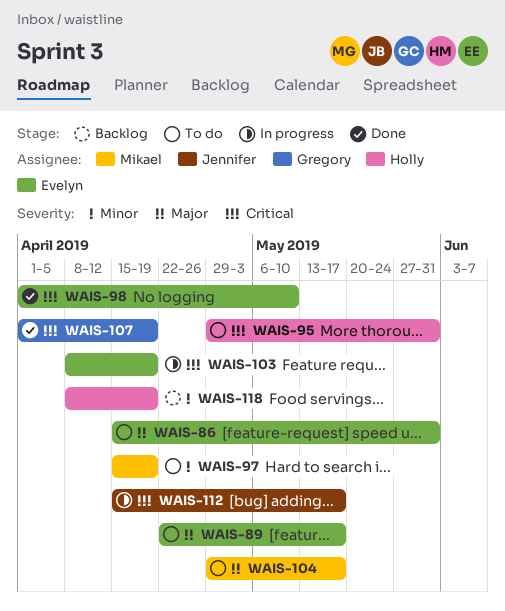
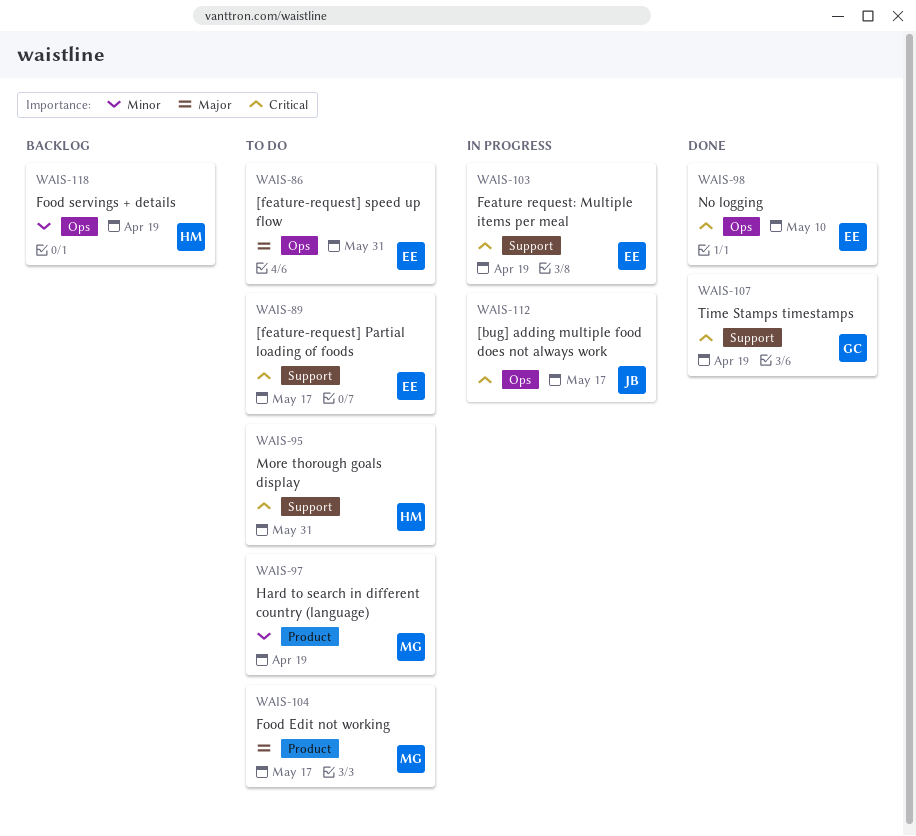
WAIS-89, priority: Major -> Critical

